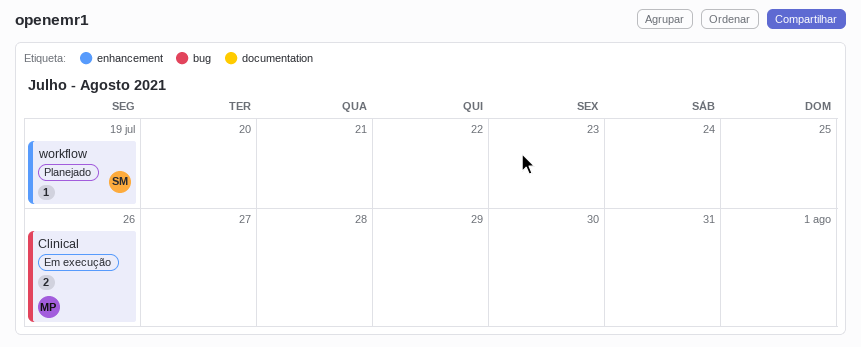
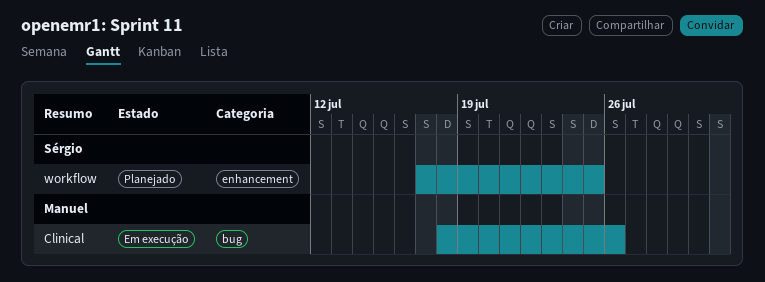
workflow, due: Jul 19 -> Jul 25

